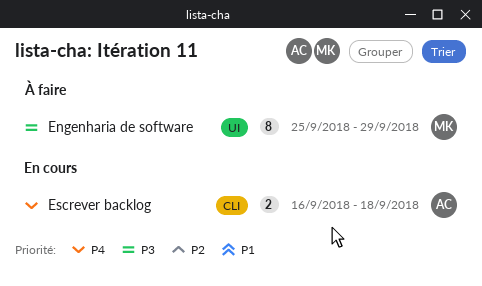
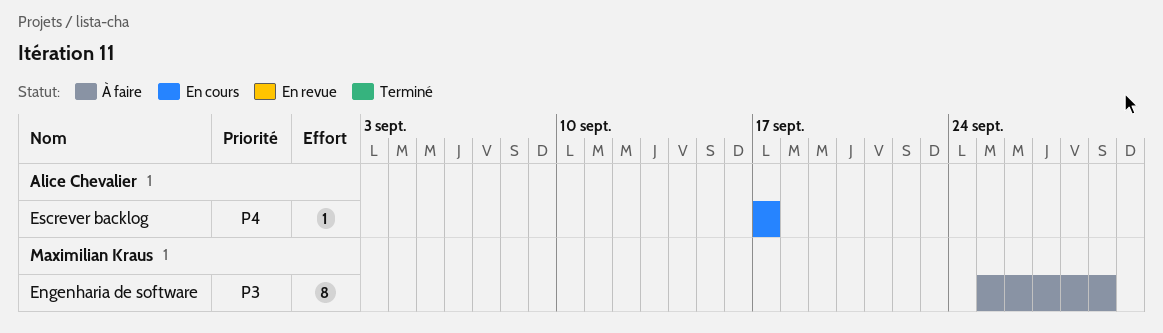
Escrever backlog, estimate: 2 -> 1
Escrever backlog, start: Sep 16 -> Sep 17
Escrever backlog, due: Sep 18 -> Sep 17

